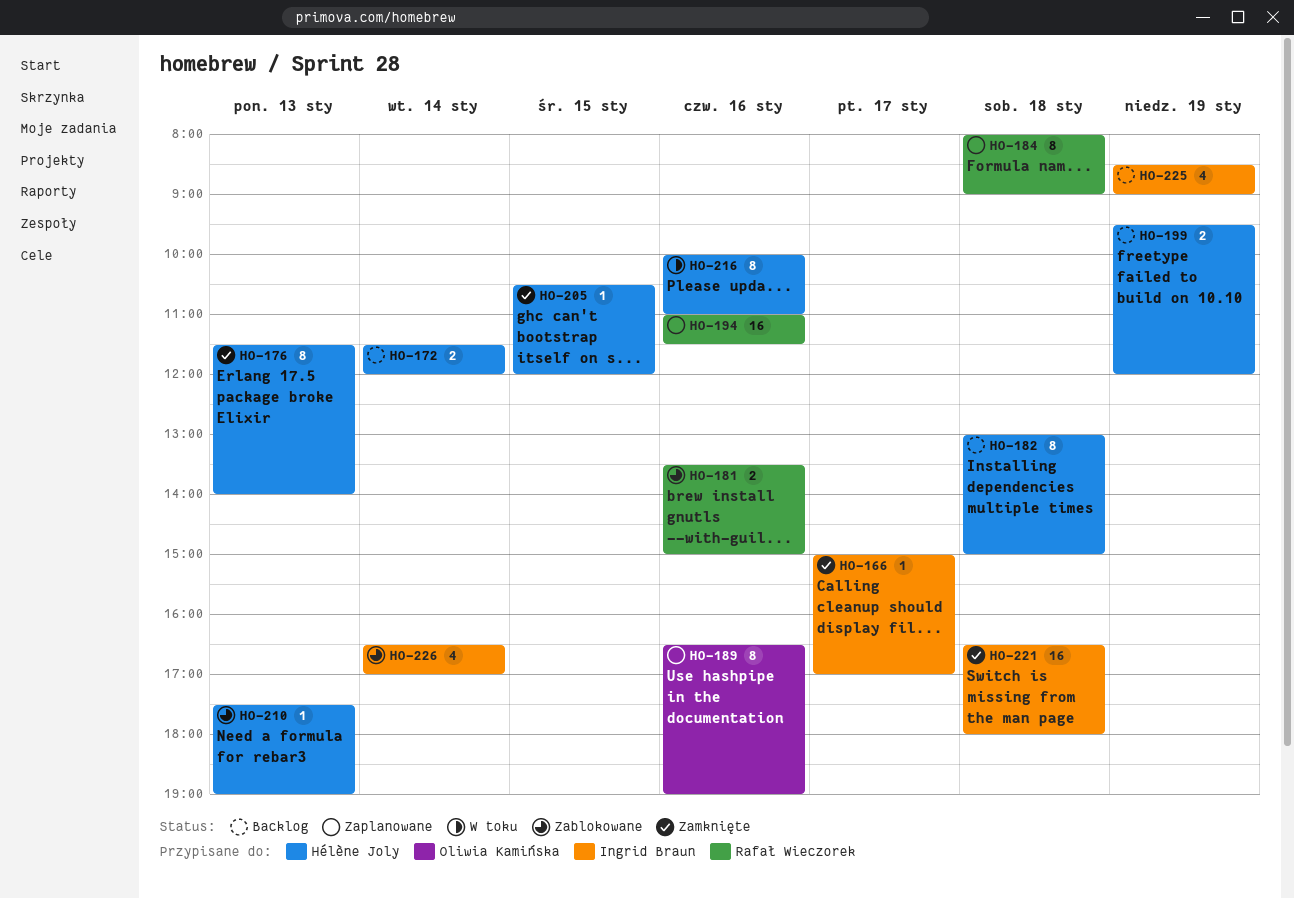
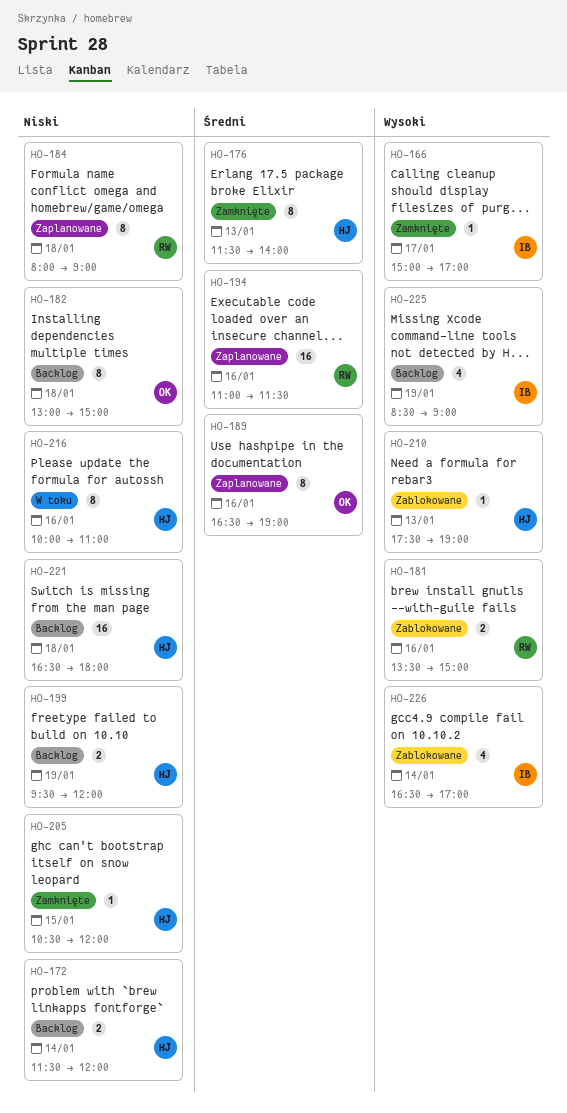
HO-182, owner: Hélène Joly -> Oliwia Kamińska
HO-221, status: Zamknięte -> Backlog
HO-221, owner: Ingrid Braun -> Hélène Joly

